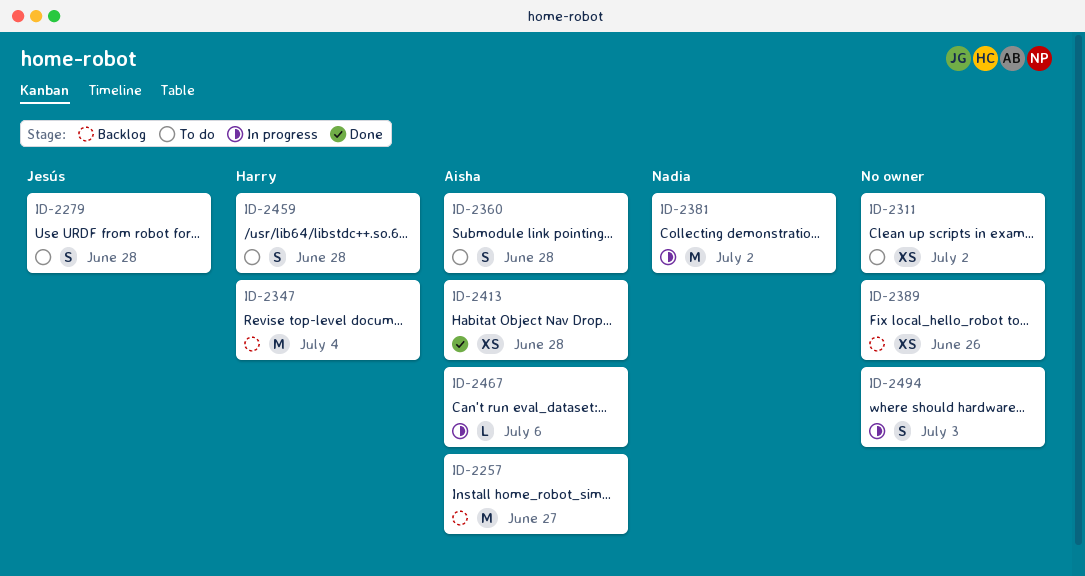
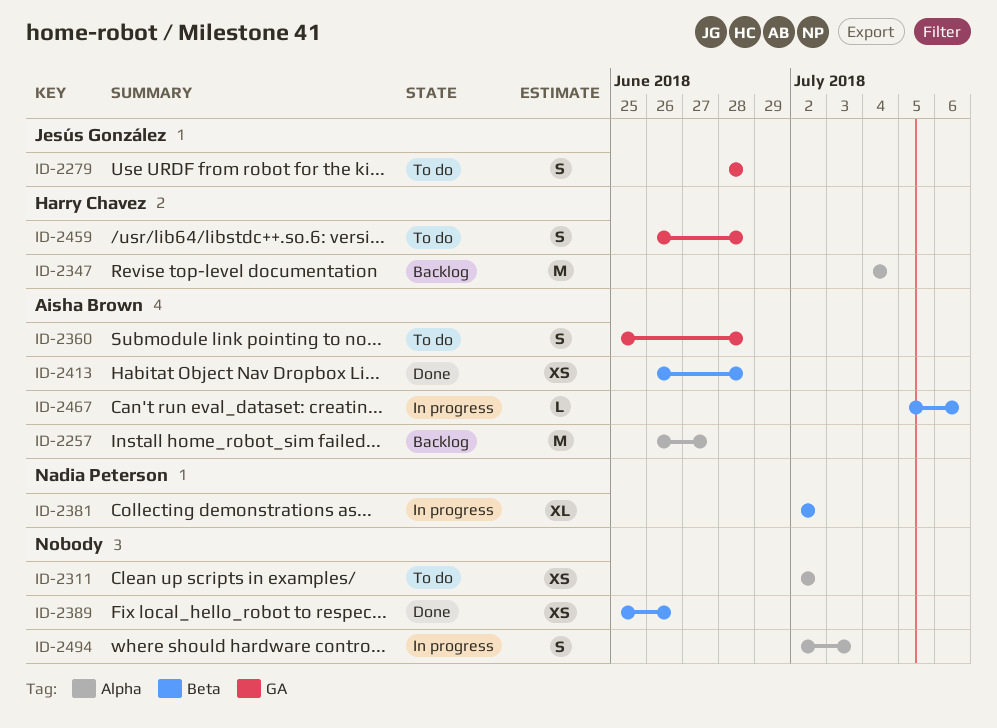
ID-2381, estimate: M -> XL
ID-2389, status: Backlog -> Done

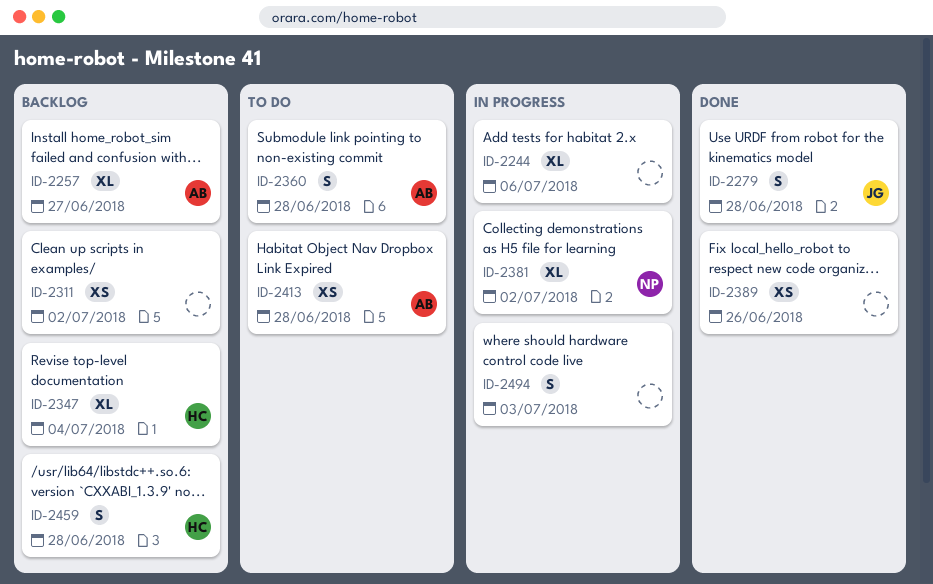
ID-2244: none -> present
ID-2257, estimate: M -> XL
ID-2279, status: To do -> Done
ID-2311, status: To do -> Backlog
ID-2347, estimate: M -> XL
ID-2413, status: Done -> To do
ID-2459, status: To do -> Backlog
ID-2467: present -> none

